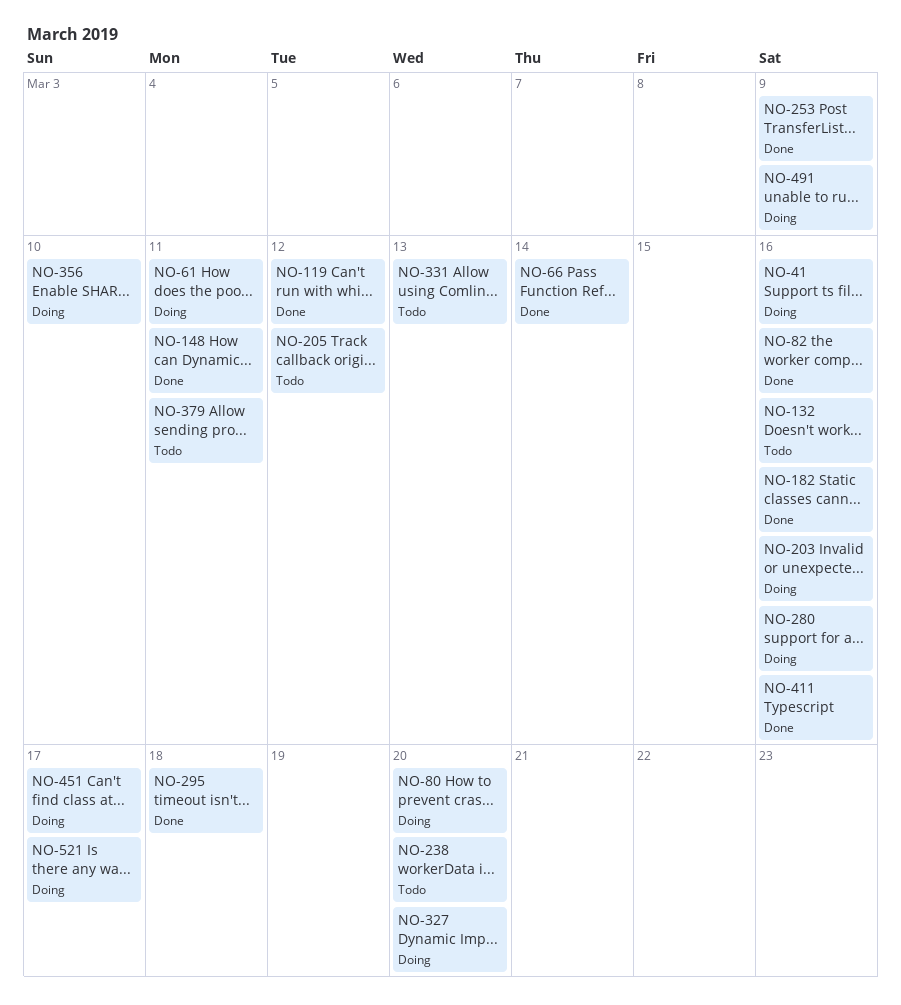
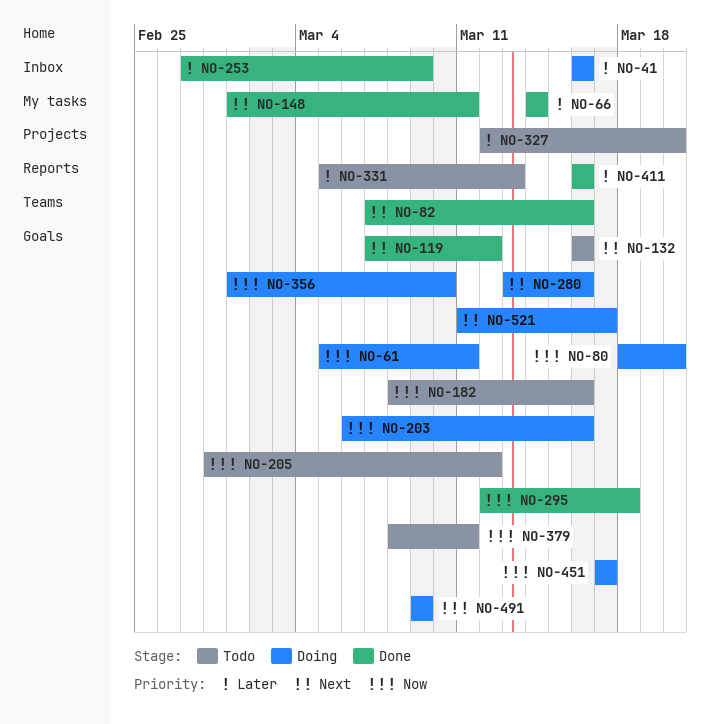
NO-182, status: Done -> Todo
NO-238: present -> none
NO-327, status: Doing -> Todo

